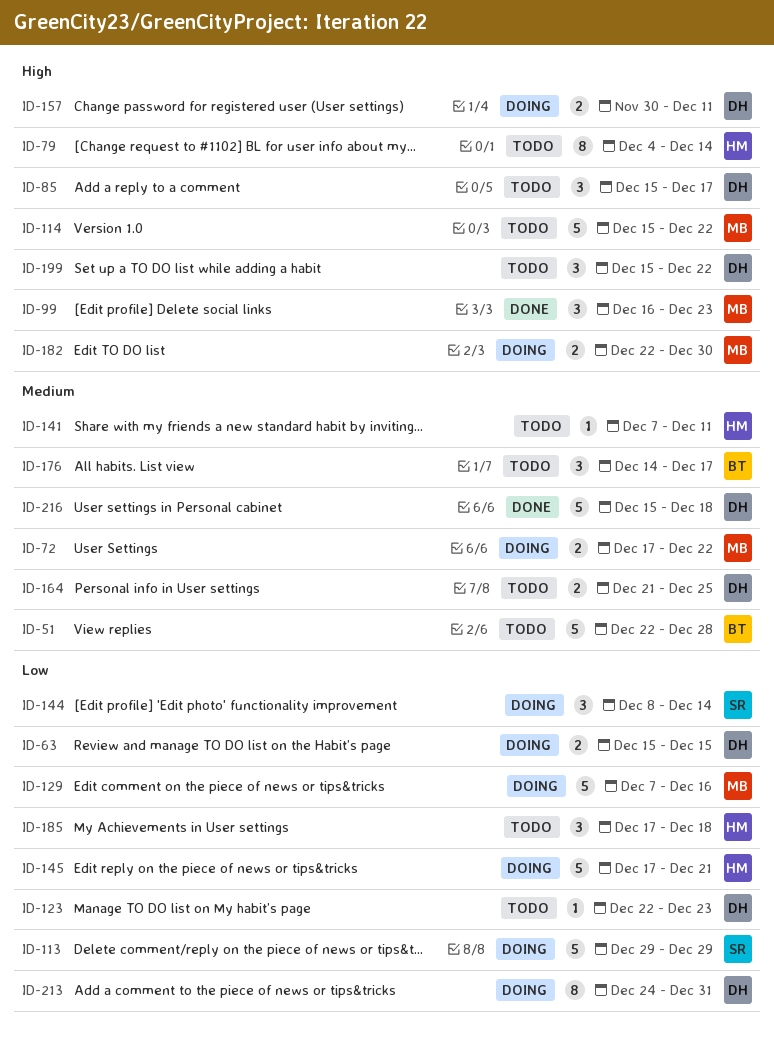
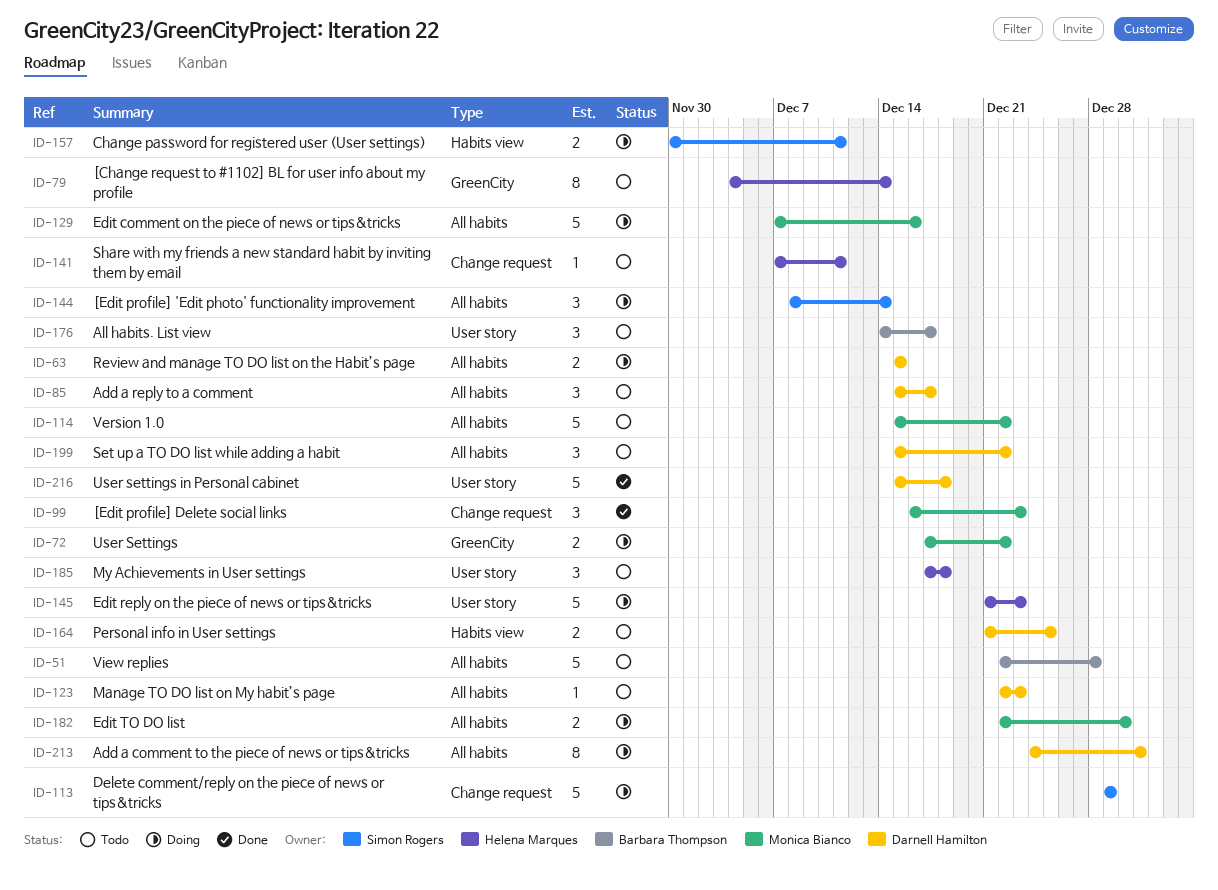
ID-145, start: Dec 17 -> Dec 21
ID-145, due: Dec 21 -> Dec 23
ID-157, owner: Darnell Hamilton -> Simon Rogers

